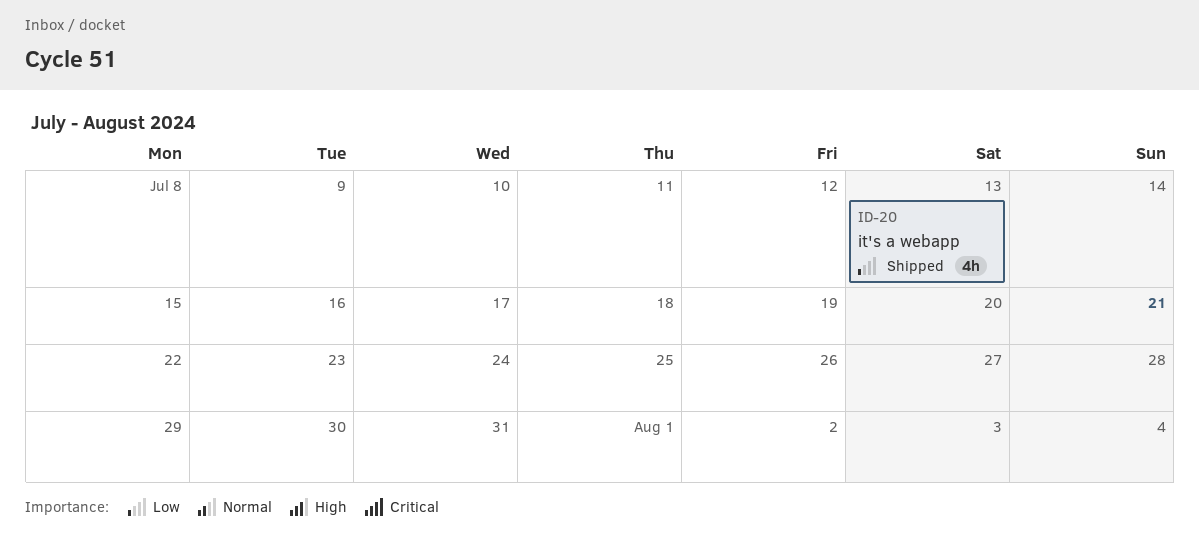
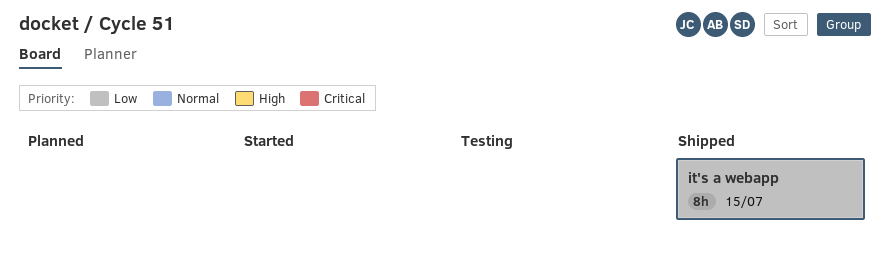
it's a webapp, estimate: 4h -> 8h
it's a webapp, due: Jul 13 -> Jul 15

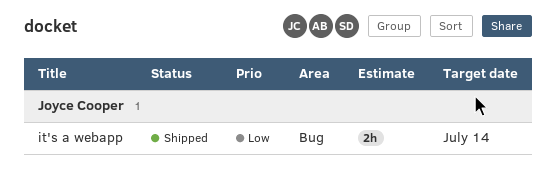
it's a webapp, estimate: 8h -> 2h
it's a webapp, due: Jul 15 -> Jul 14

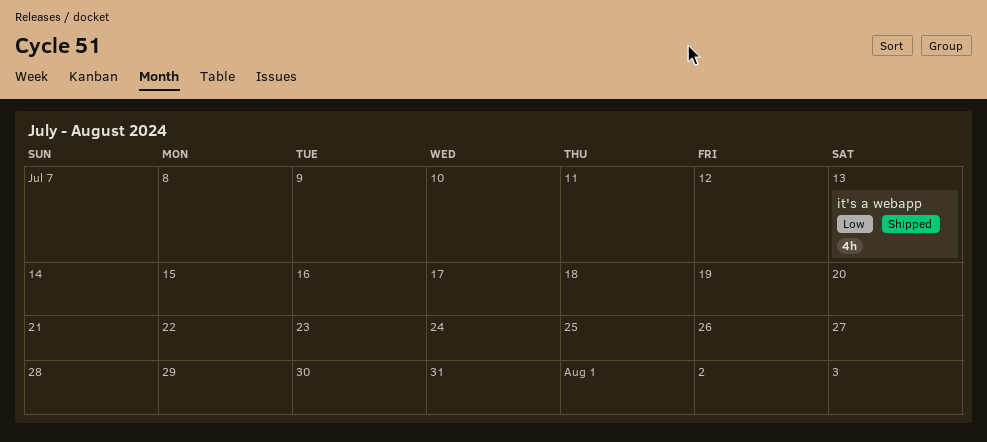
it's a webapp, estimate: 2h -> 4h
it's a webapp, due: Jul 14 -> Jul 13

